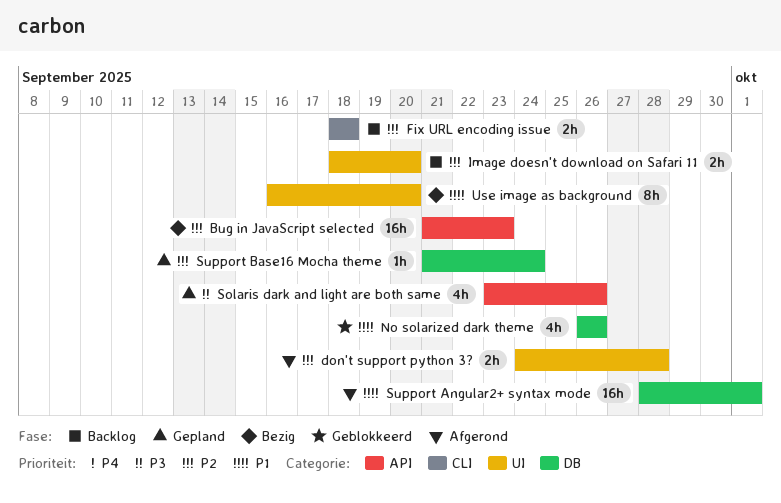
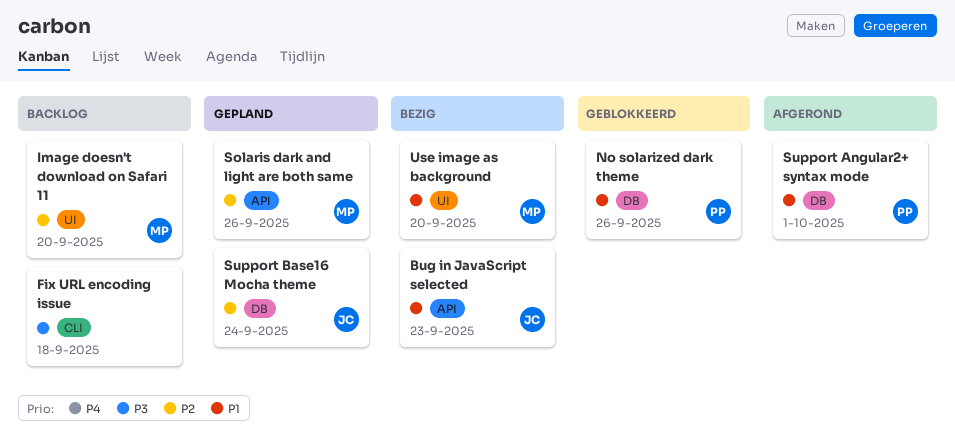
Bug in JavaScript selected, priority: P2 -> P1
don't support python 3?: present -> none
Fix URL encoding issue, priority: P2 -> P3
Solaris dark and light are both same, priority: P3 -> P2

